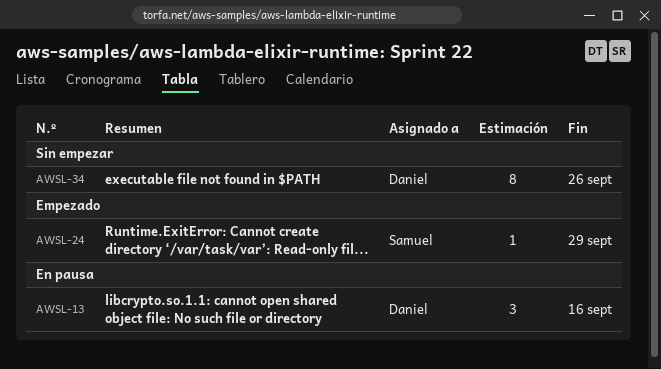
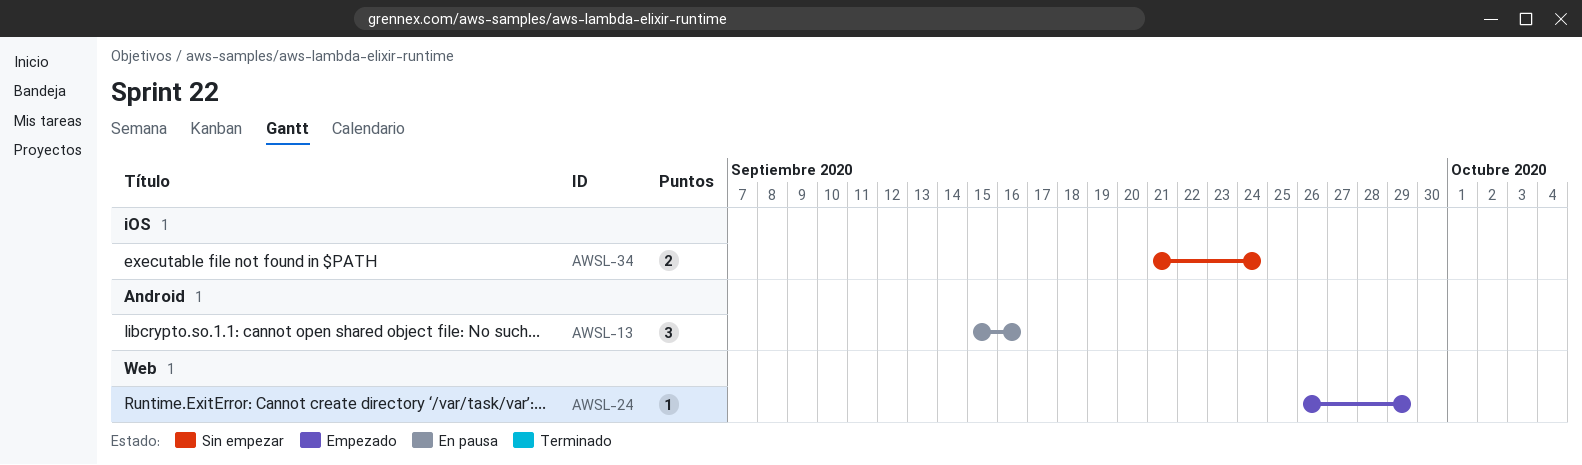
AWSL-34, estimate: 8 -> 2
AWSL-34, due: Sep 26 -> Sep 24

